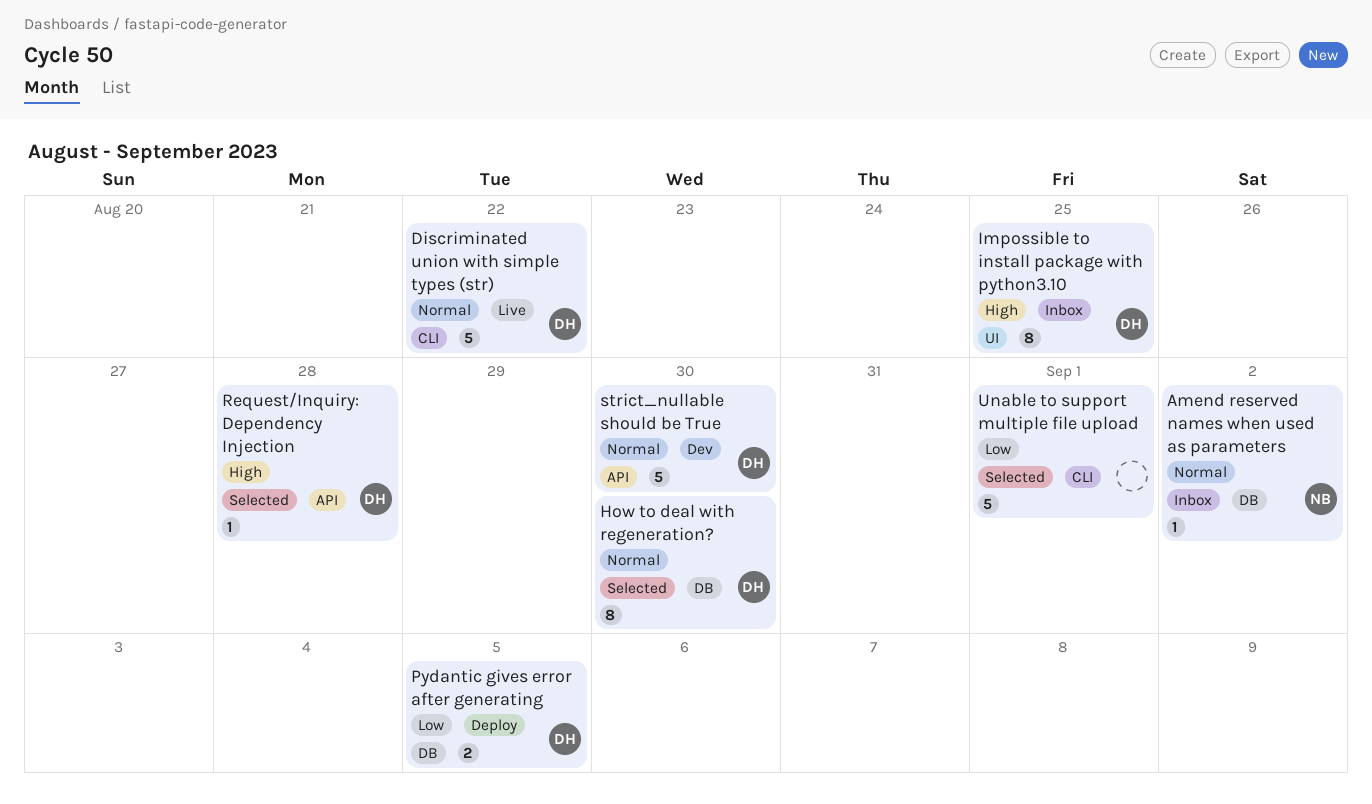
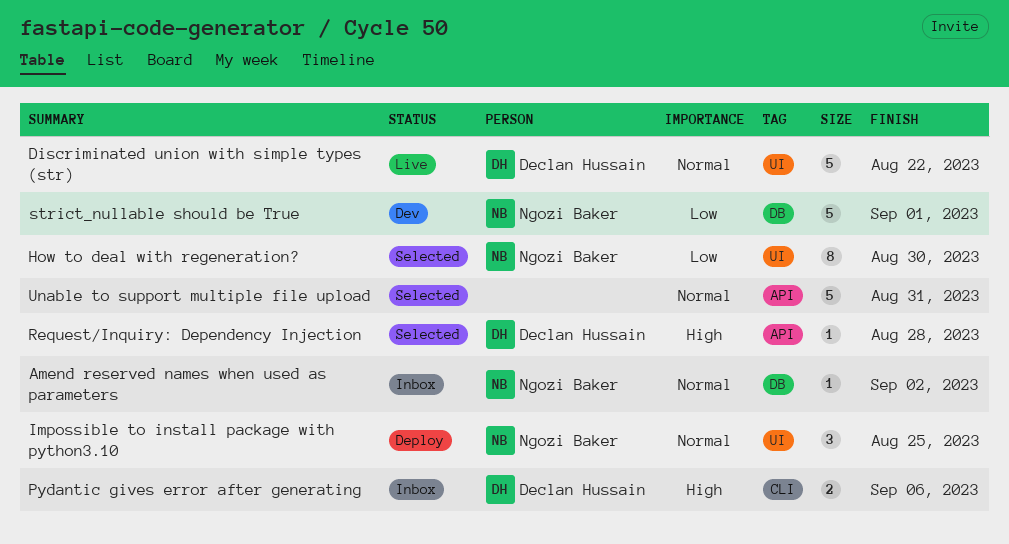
Discriminated union with simple types (str), label: CLI -> UI
How to deal with regeneration?, owner: Declan Hussain -> Ngozi Baker
How to deal with regeneration?, priority: Normal -> Low
How to deal with regeneration?, label: DB -> UI
Impossible to install package with python3.10, status: Inbox -> Deploy
Impossible to install package with python3.10, owner: Declan Hussain -> Ngozi Baker
Impossible to install package with python3.10, priority: High -> Normal
Impossible to install package with python3.10, estimate: 8 -> 3
Pydantic gives error after generating, status: Deploy -> Inbox
Pydantic gives error after generating, priority: Low -> High
Pydantic gives error after generating, label: DB -> CLI
Pydantic gives error after generating, due: Sep 5 -> Sep 6
strict_nullable should be True, owner: Declan Hussain -> Ngozi Baker
strict_nullable should be True, priority: Normal -> Low
strict_nullable should be True, label: API -> DB
strict_nullable should be True, due: Aug 30 -> Sep 1
Unable to support multiple file upload, priority: Low -> Normal
Unable to support multiple file upload, label: CLI -> API
Unable to support multiple file upload, due: Sep 1 -> Aug 31

